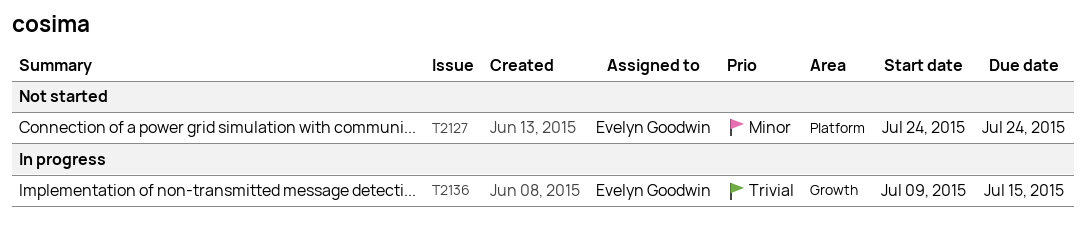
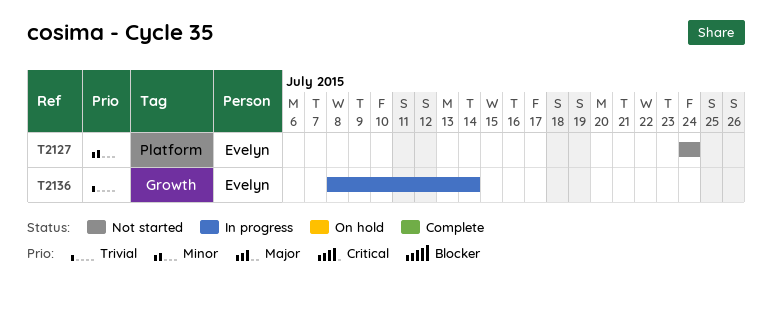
T2136, start: Jul 9 -> Jul 8
T2136, due: Jul 15 -> Jul 14

